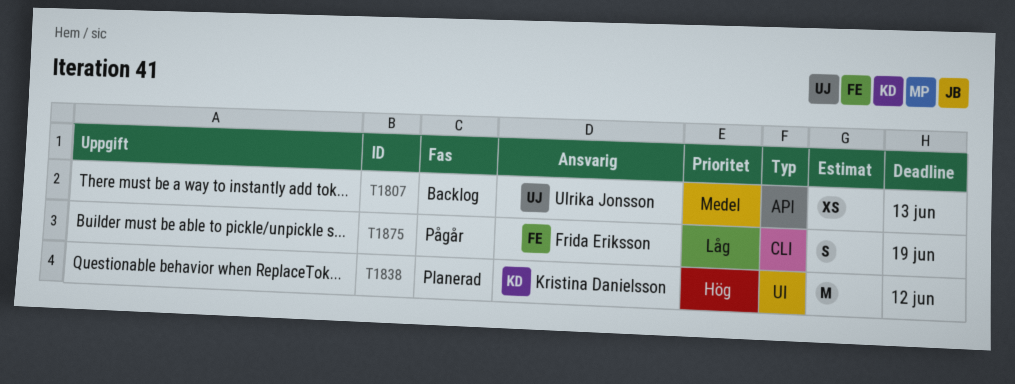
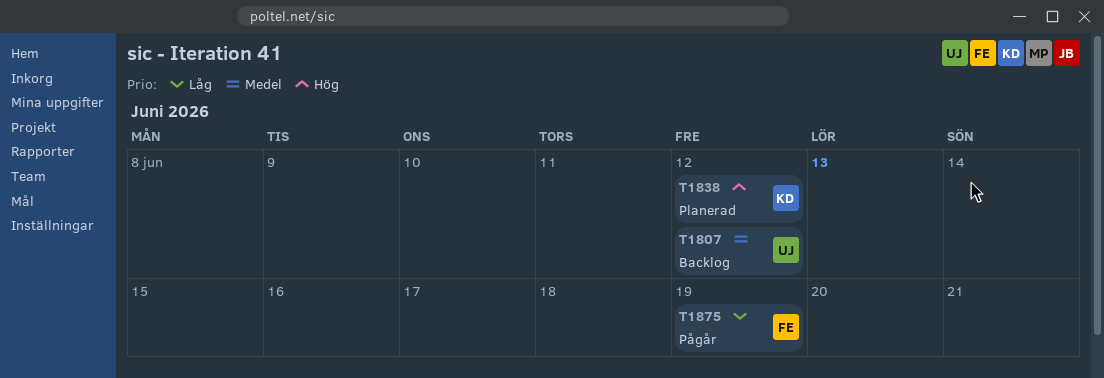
T1807, due: Jun 13 -> Jun 12

